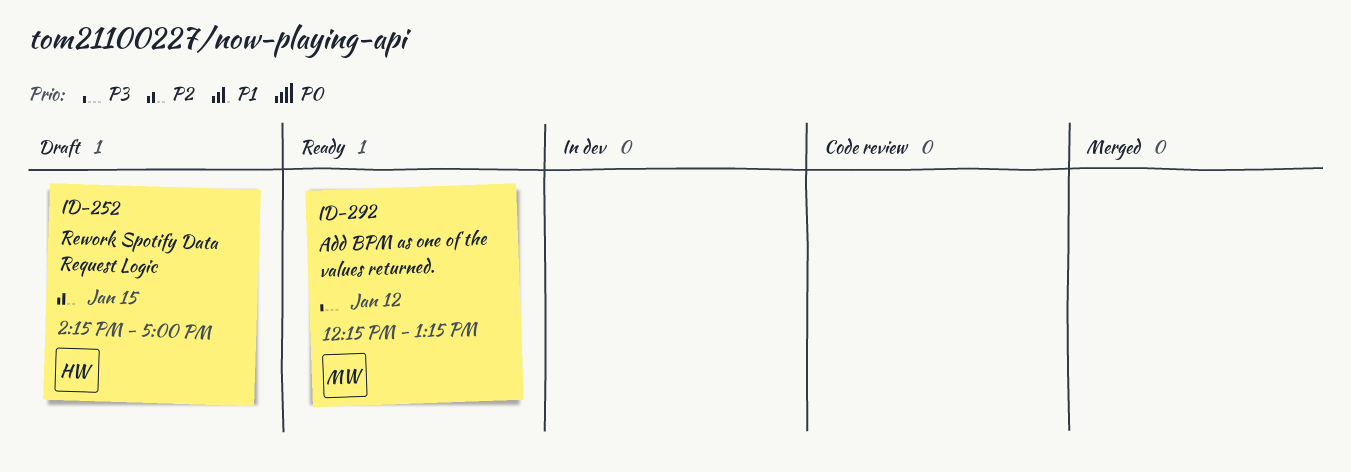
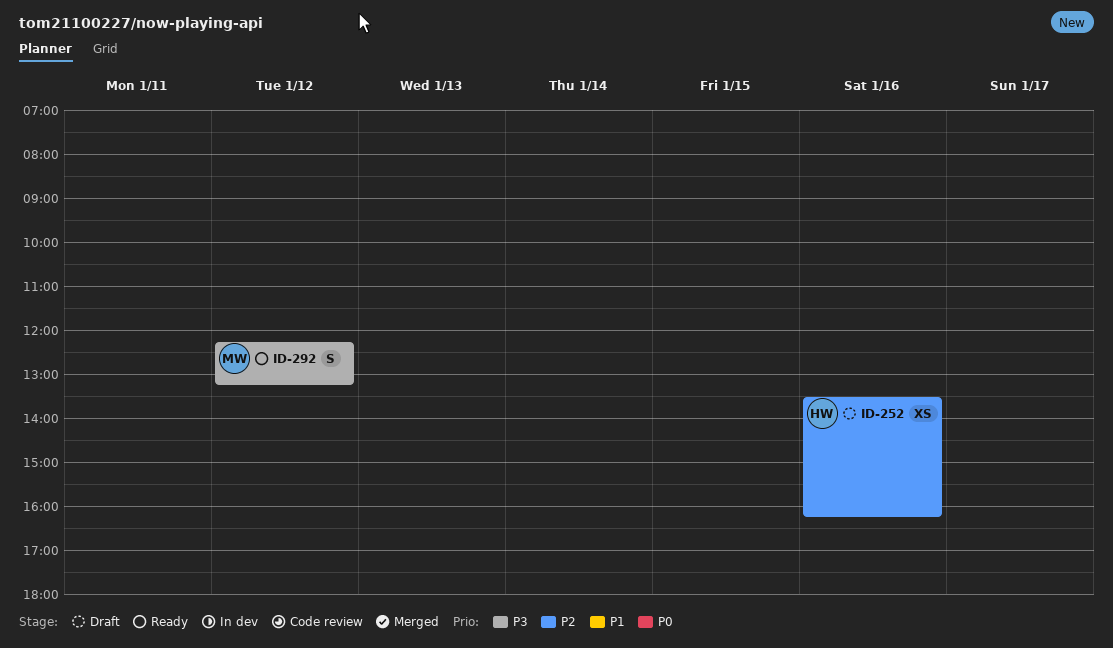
ID-252, day: Jan 15 -> Jan 16
ID-252, begins: 14:15 -> 13:30
ID-252, ends: 17:00 -> 16:15

